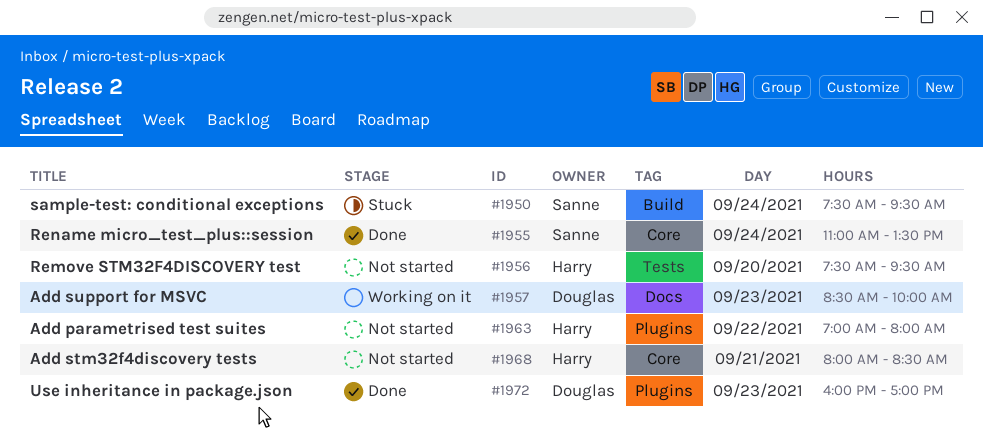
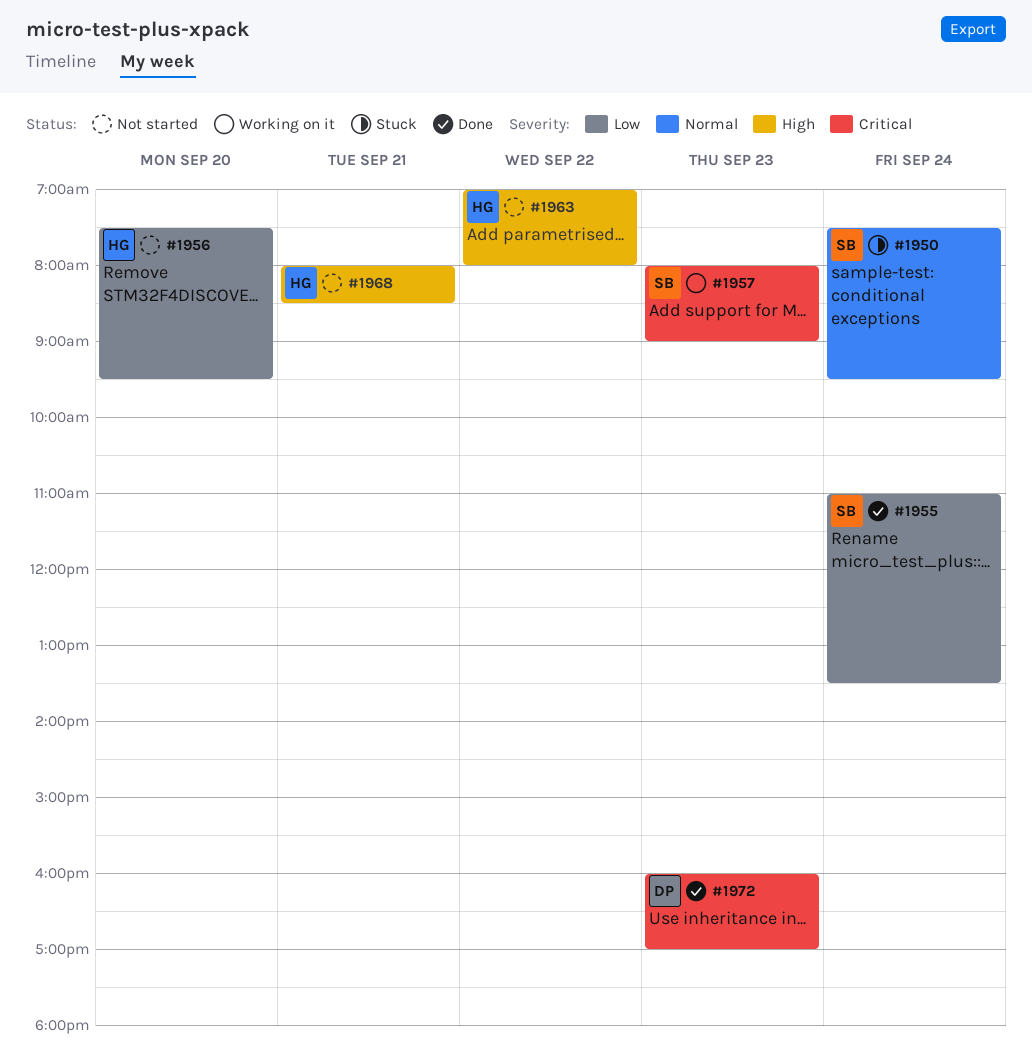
#1957, owner: Douglas -> Sanne
#1957, begins: 08:30 -> 08:00
#1957, ends: 10:00 -> 09:00

